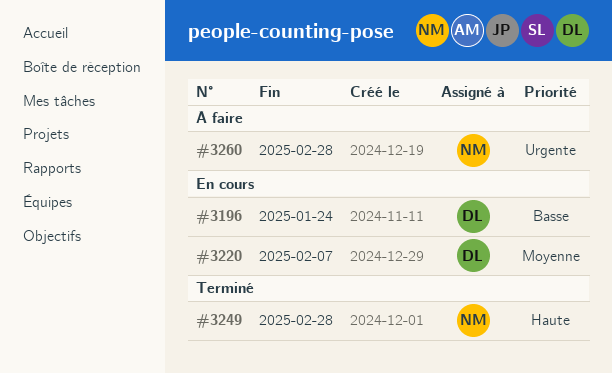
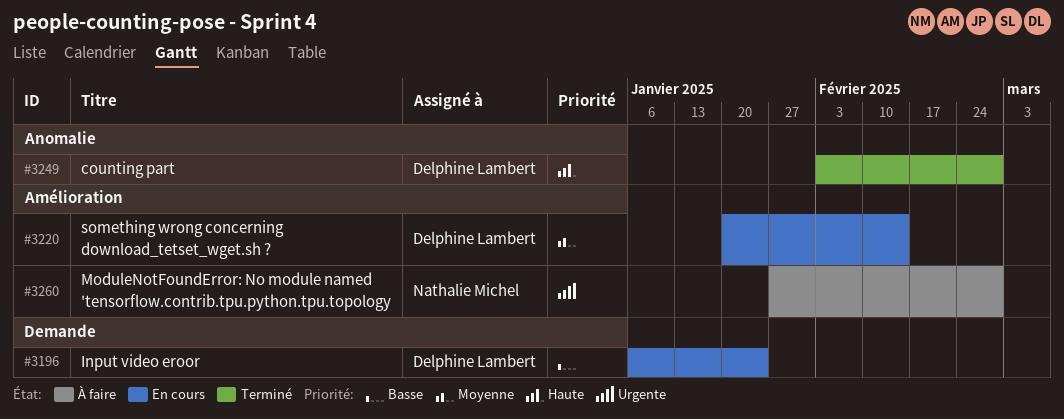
#3220, due: Feb 7 -> Feb 14
#3249, owner: Nathalie Michel -> Delphine Lambert

